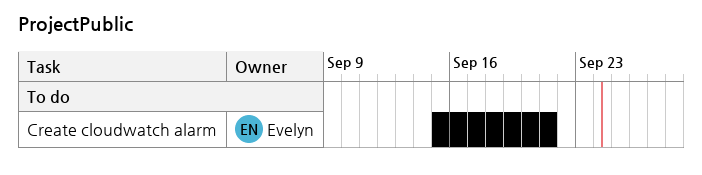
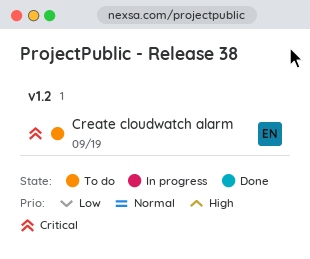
Create cloudwatch alarm, due: Sep 21 -> Sep 19

